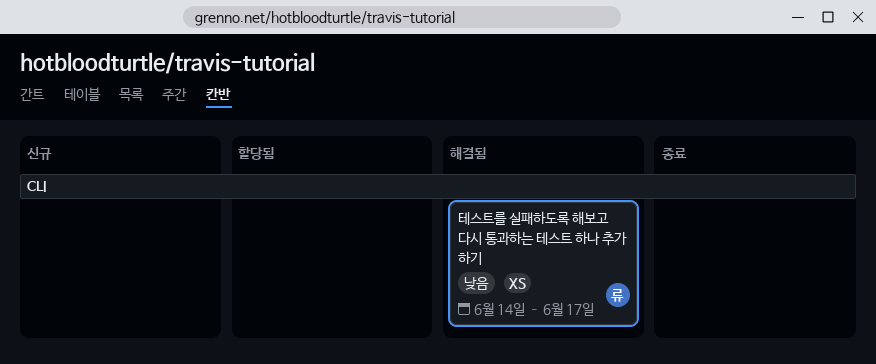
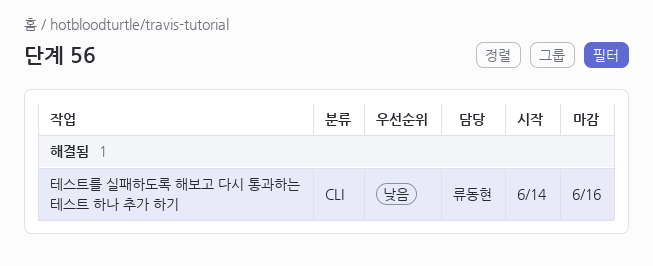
테스트를 실패하도록 해보고 다시 통과하는 테스트 하나 추가 하기, due: Jun 17 -> Jun 16

